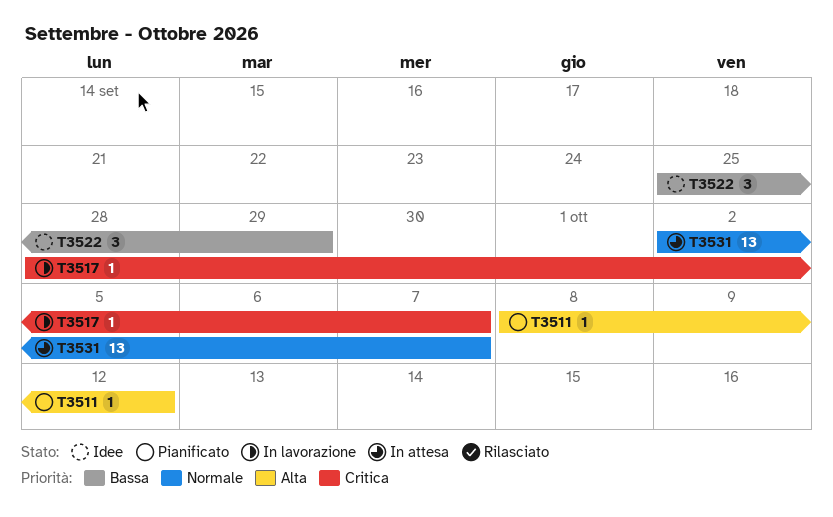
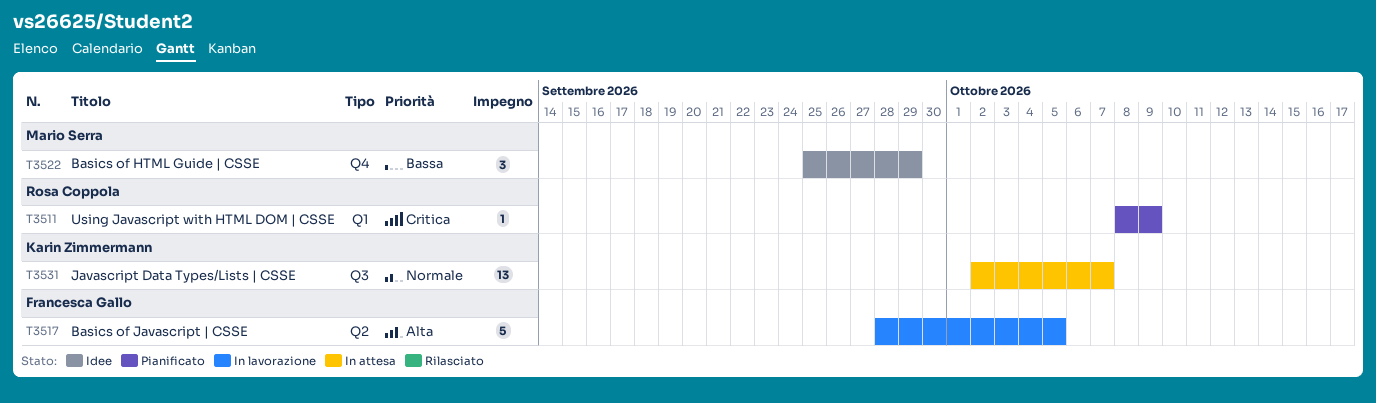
T3511, priority: Alta -> Critica
T3511, due: Oct 12 -> Oct 9
T3517, priority: Critica -> Alta
T3517, estimate: 1 -> 5
T3517, due: Oct 7 -> Oct 5

